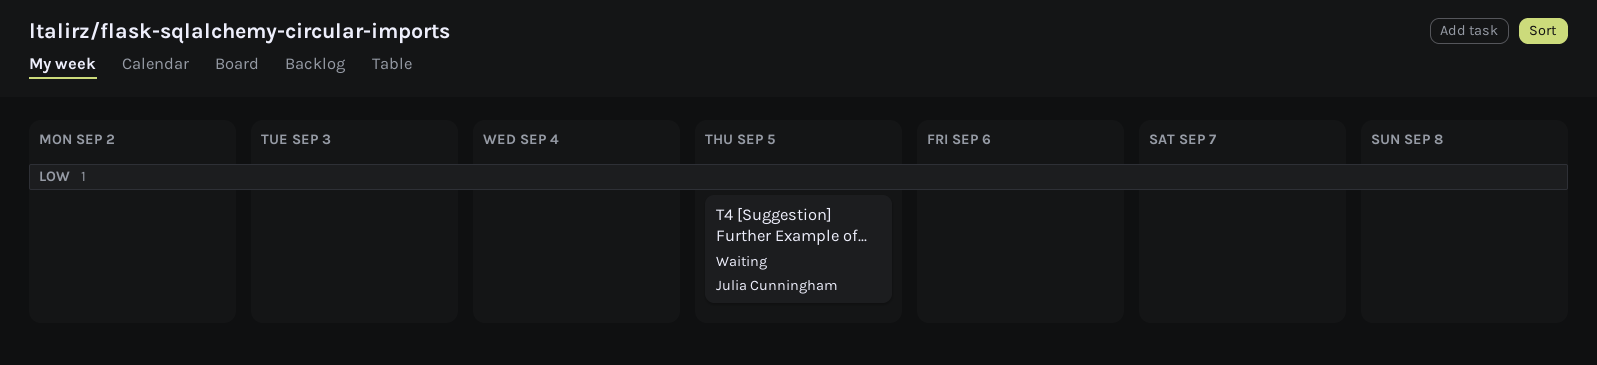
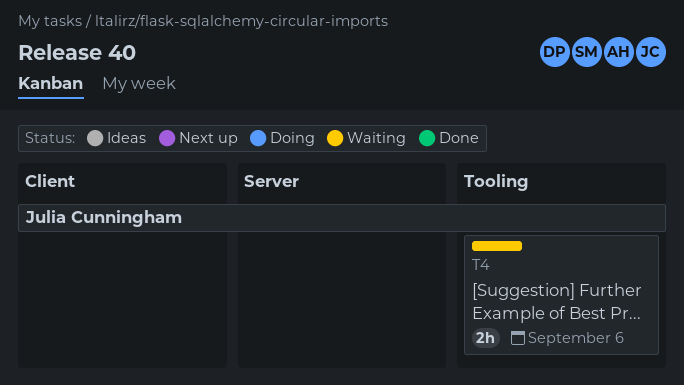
T4, due: Sep 5 -> Sep 6

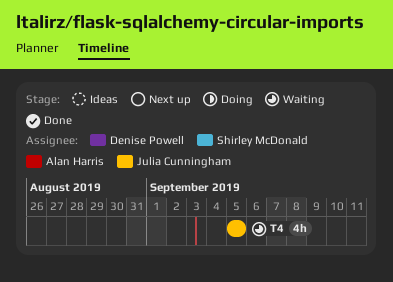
T4, estimate: 2h -> 4h
T4, due: Sep 6 -> Sep 5

